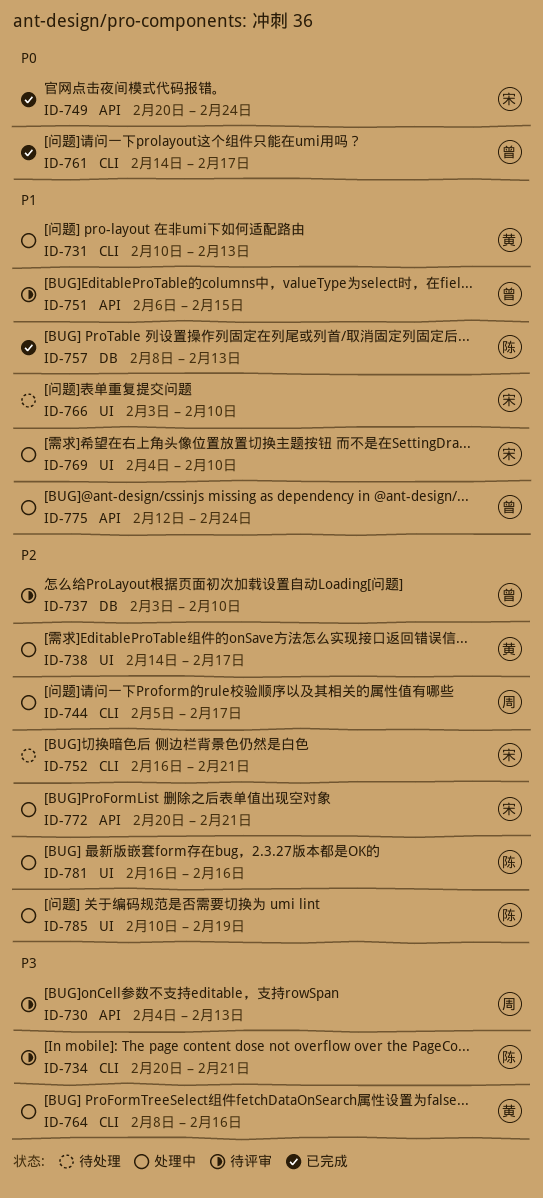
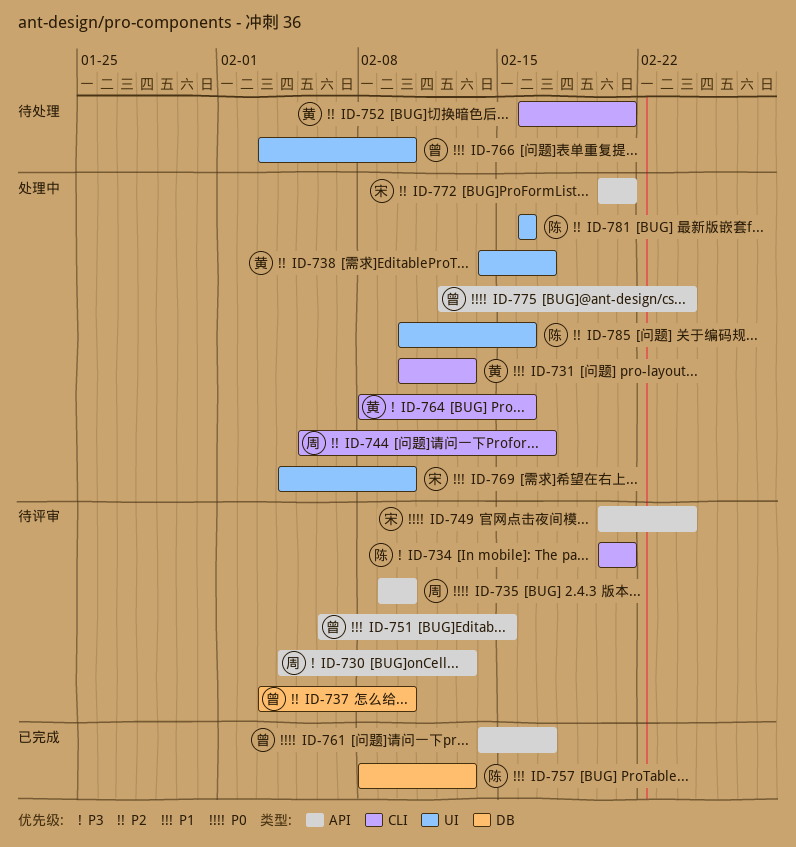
ID-735: none -> present
ID-749, status: 已完成 -> 待评审
ID-752, owner: 宋 -> 黄
ID-761, label: CLI -> API
ID-766, owner: 宋 -> 曾
ID-775, priority: P1 -> P0
ID-785, due: Feb 19 -> Feb 16

